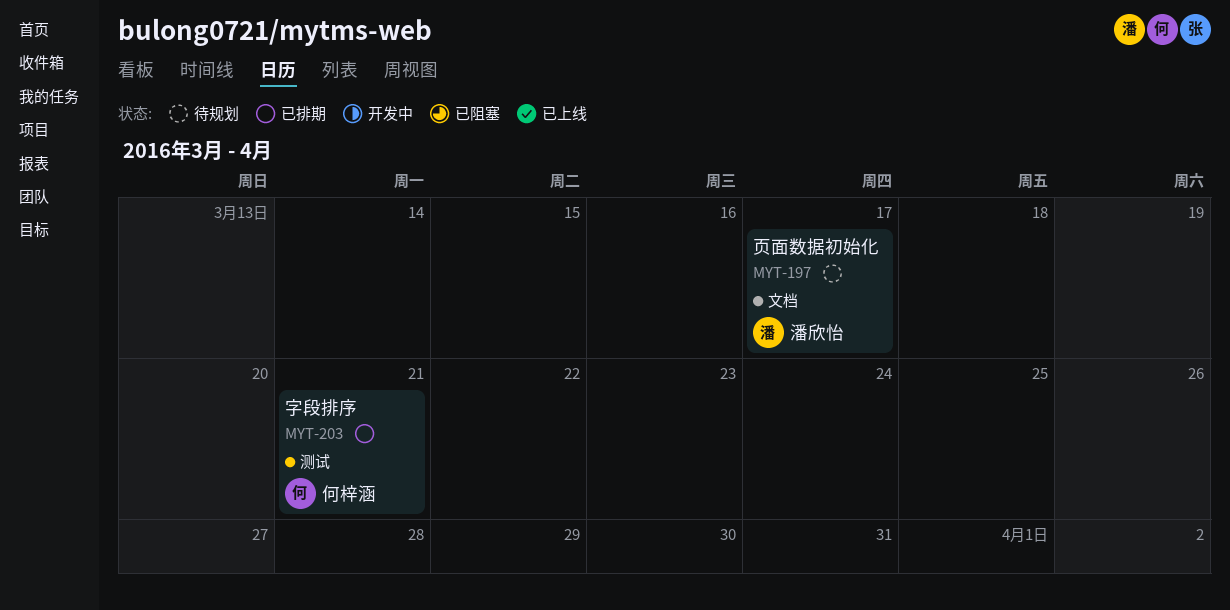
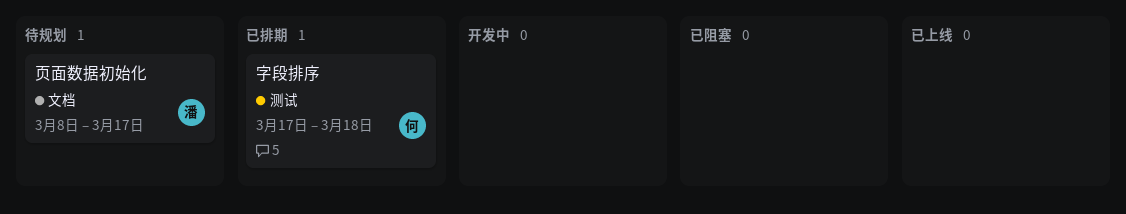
字段排序, due: Mar 21 -> Mar 18

